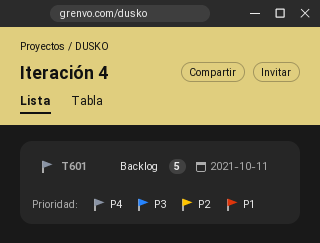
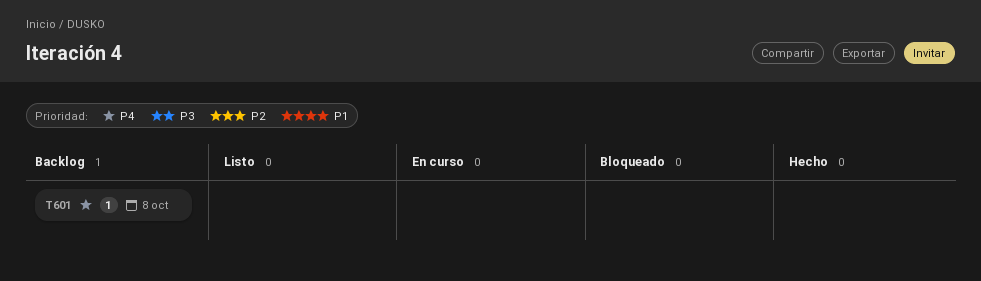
T601, estimate: 5 -> 1
T601, due: Oct 11 -> Oct 8

